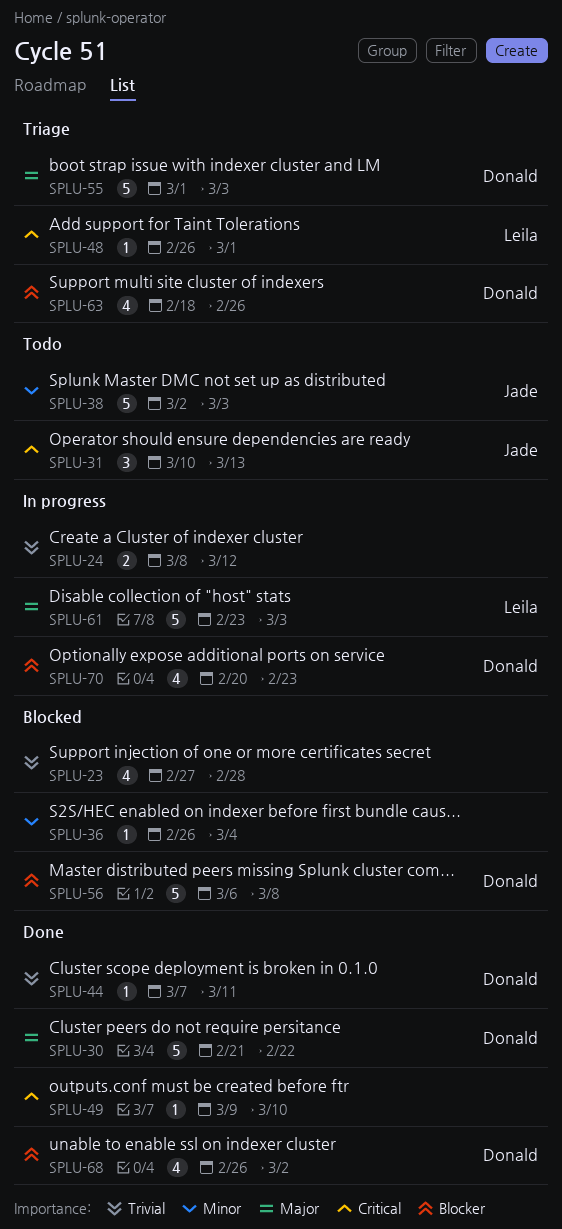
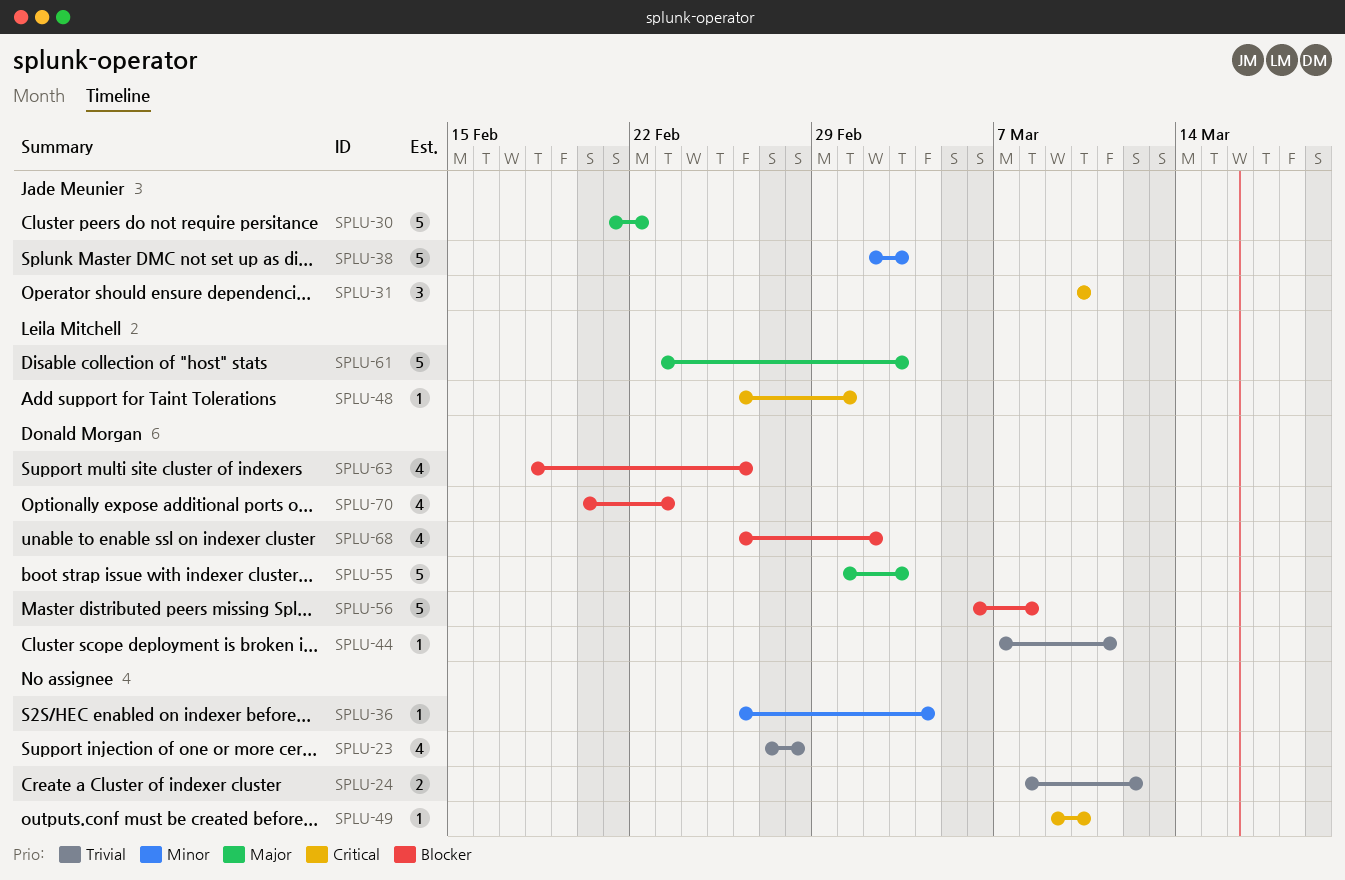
SPLU-30, owner: Donald Morgan -> Jade Meunier
SPLU-31, due: Mar 13 -> Mar 10

